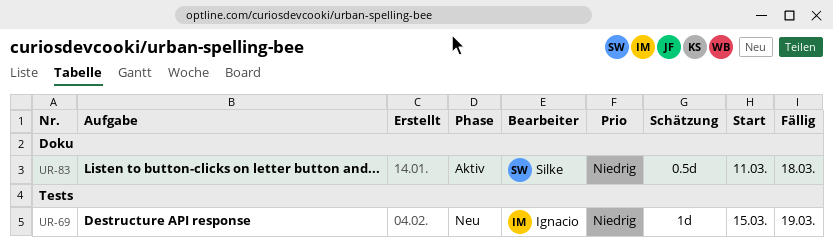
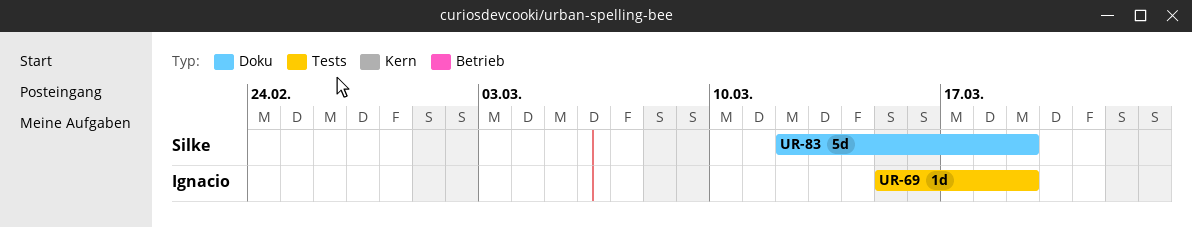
UR-83, estimate: 0.5d -> 5d
UR-83, start: Mar 11 -> Mar 12
UR-83, due: Mar 18 -> Mar 19

